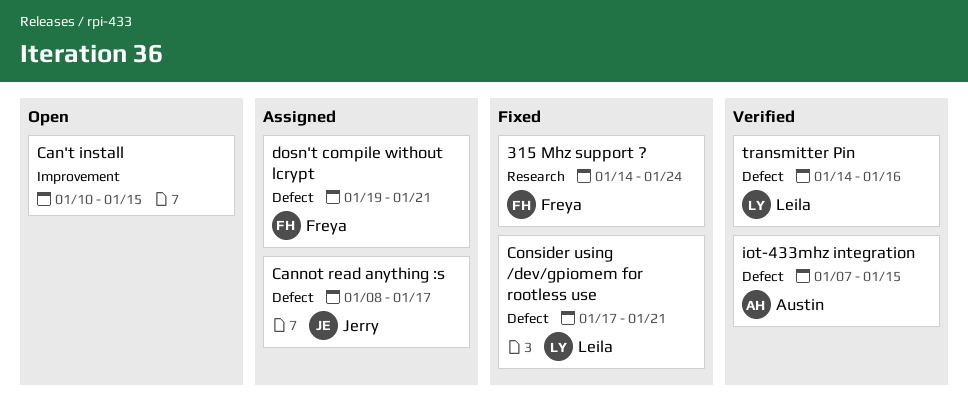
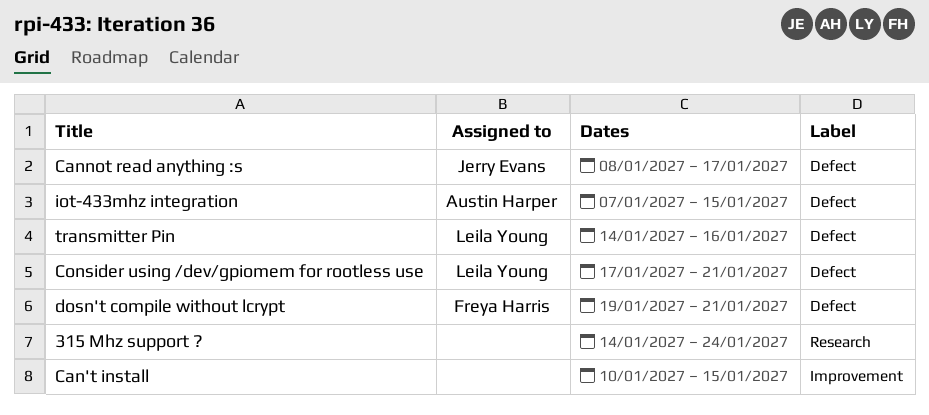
315 Mhz support ?, owner: Freya Harris -> none

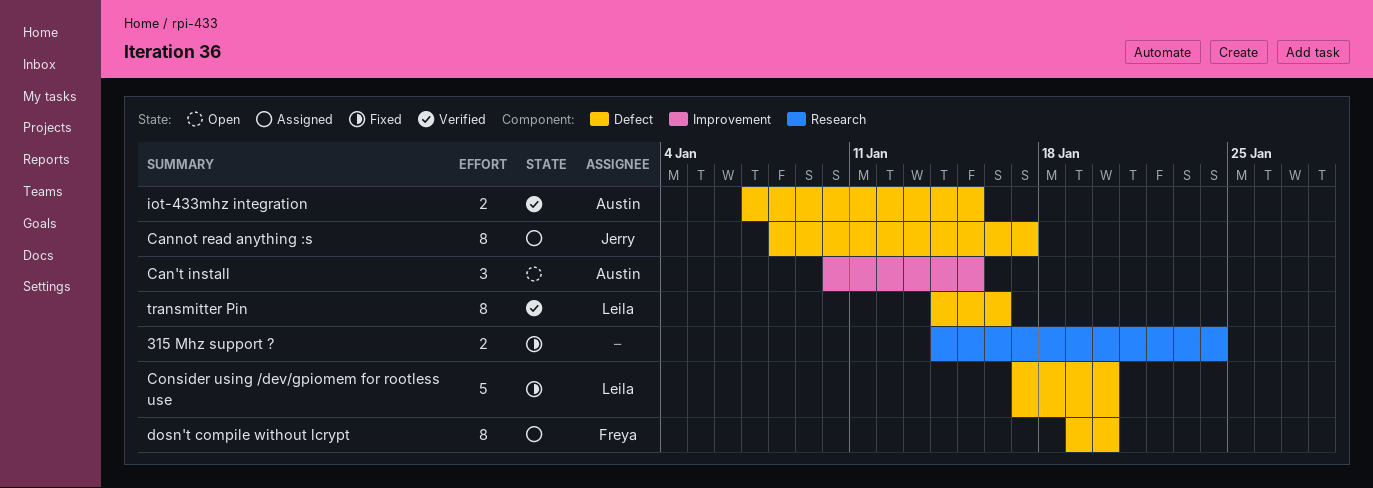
Can't install, owner: none -> Austin Harper
Consider using /dev/gpiomem for rootless use, due: Jan 21 -> Jan 20
dosn't compile without lcrypt, due: Jan 21 -> Jan 20

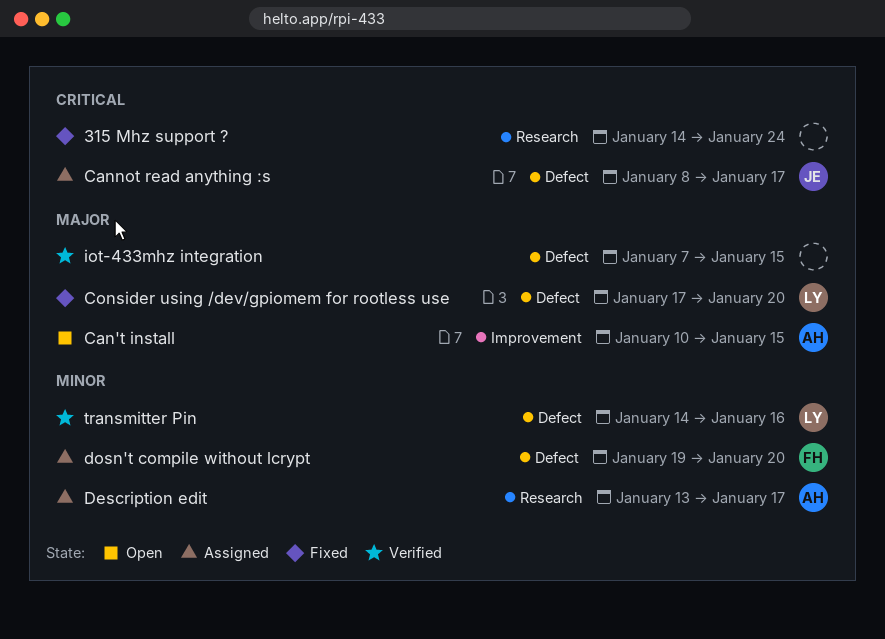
Description edit: none -> present
iot-433mhz integration, owner: Austin -> none

